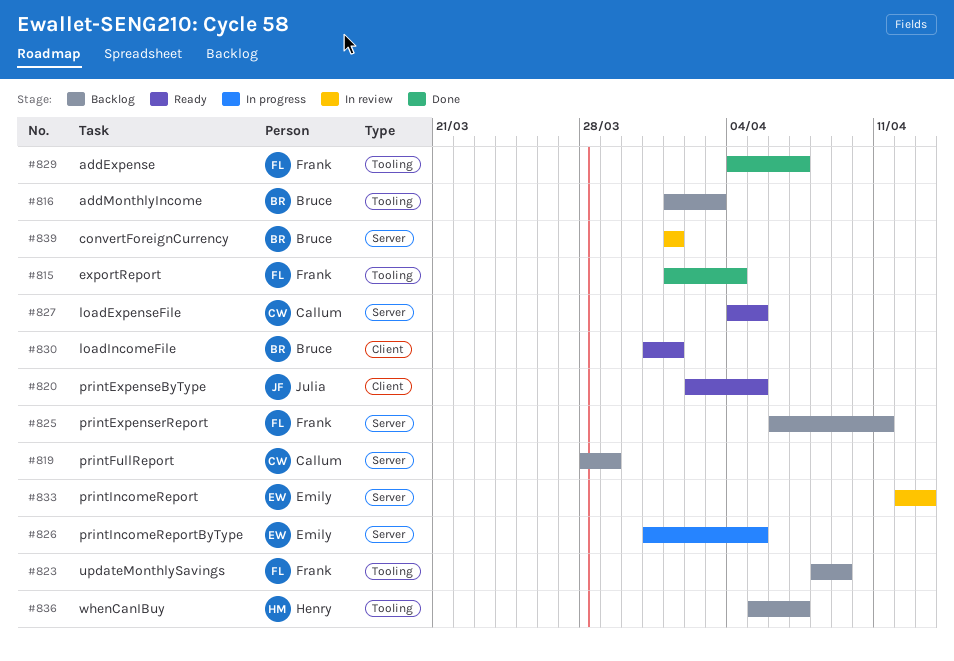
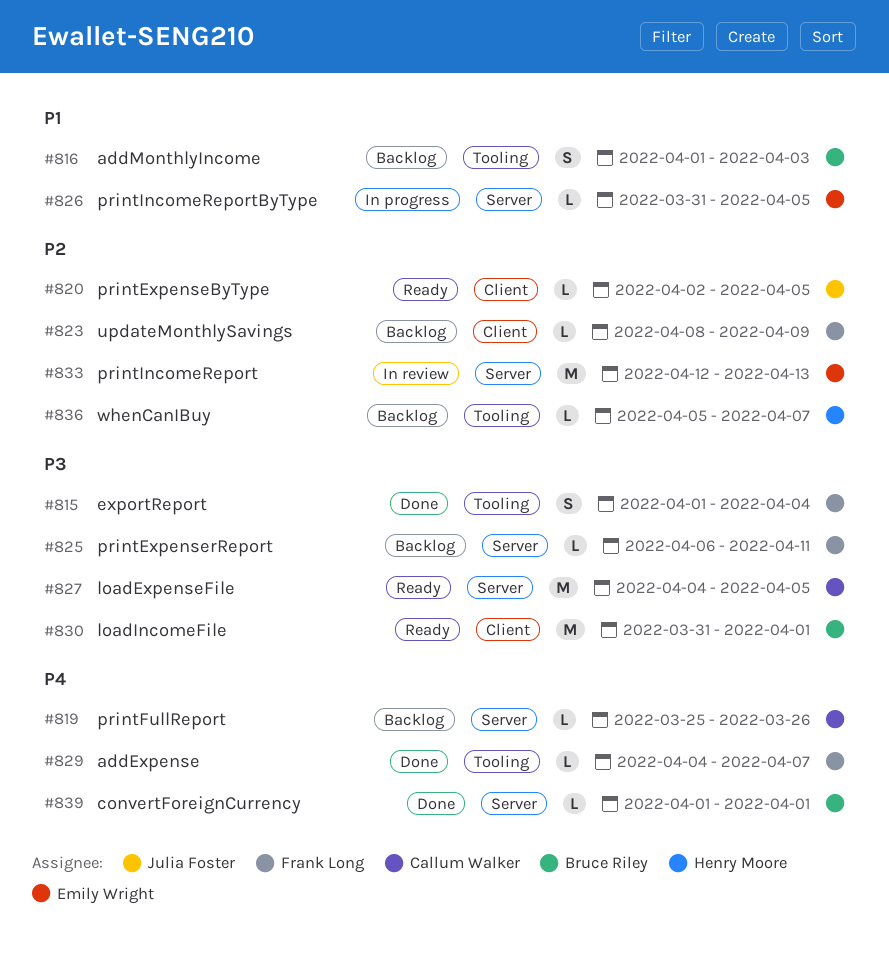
#819, start: Mar 28 -> Mar 25
#819, due: Mar 29 -> Mar 26
#823, label: Tooling -> Client
#839, status: In review -> Done

